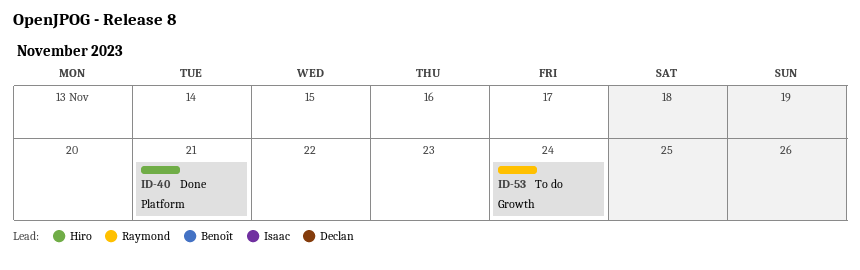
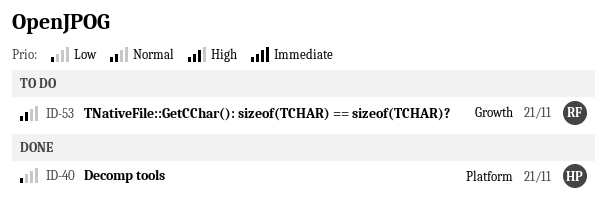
ID-53, due: Nov 24 -> Nov 21

